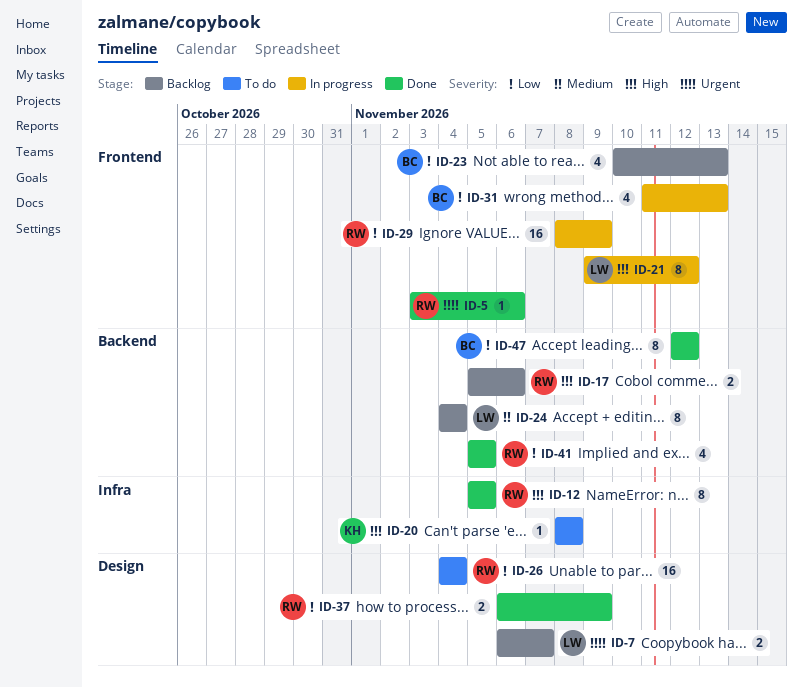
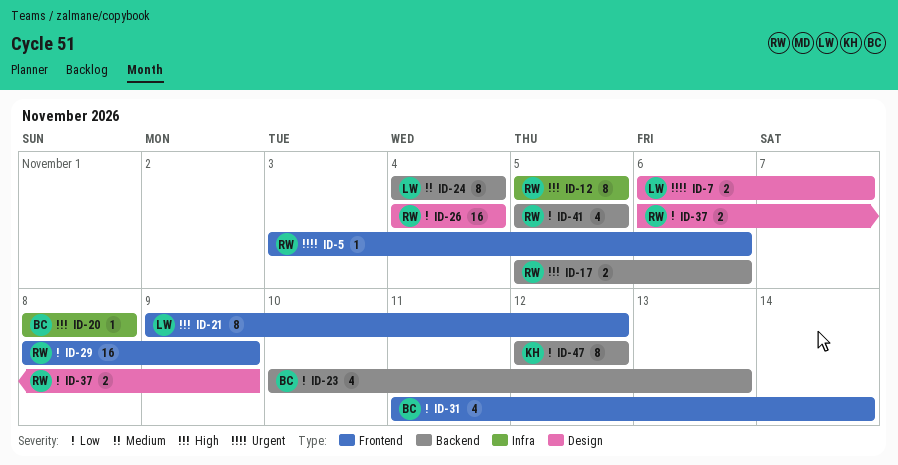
ID-20, owner: KH -> BC
ID-23, label: Frontend -> Backend
ID-31, due: Nov 13 -> Nov 14
ID-47, owner: BC -> KH

